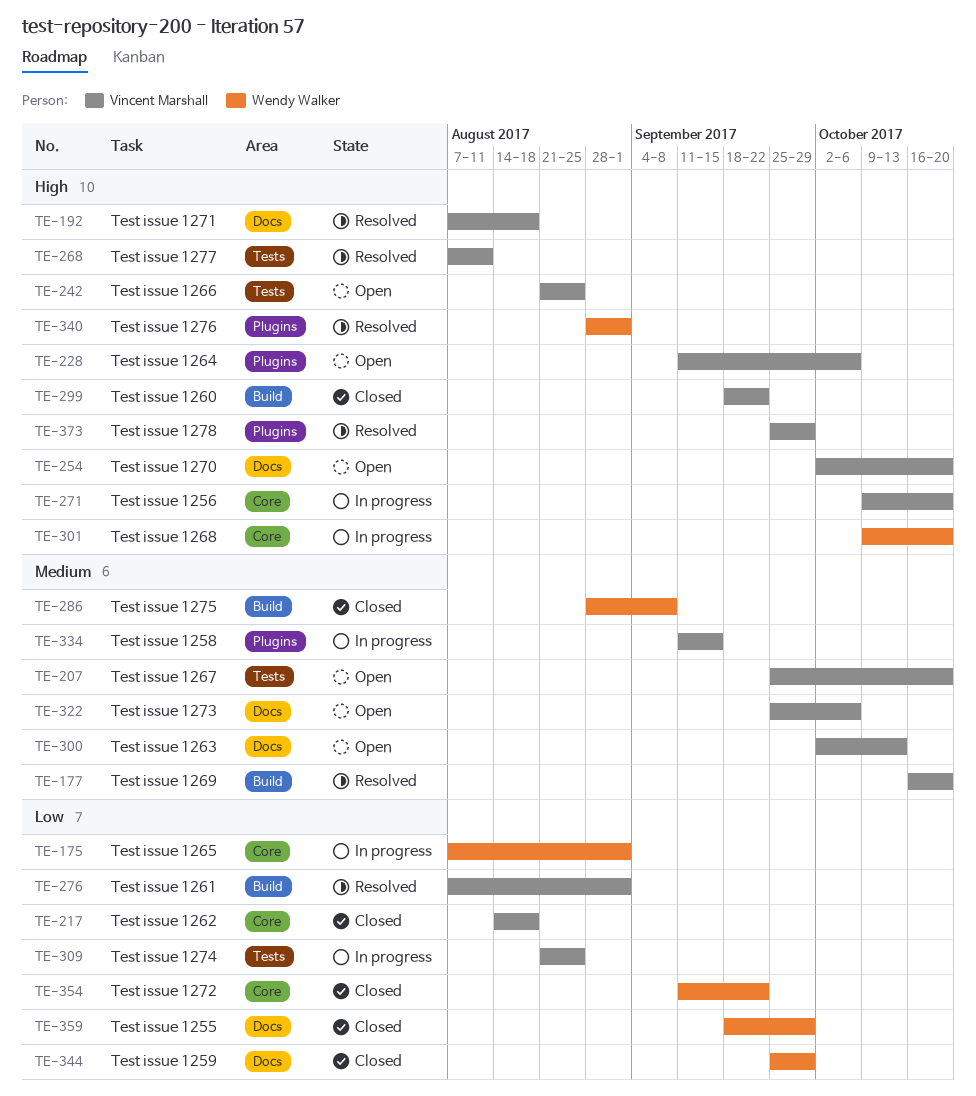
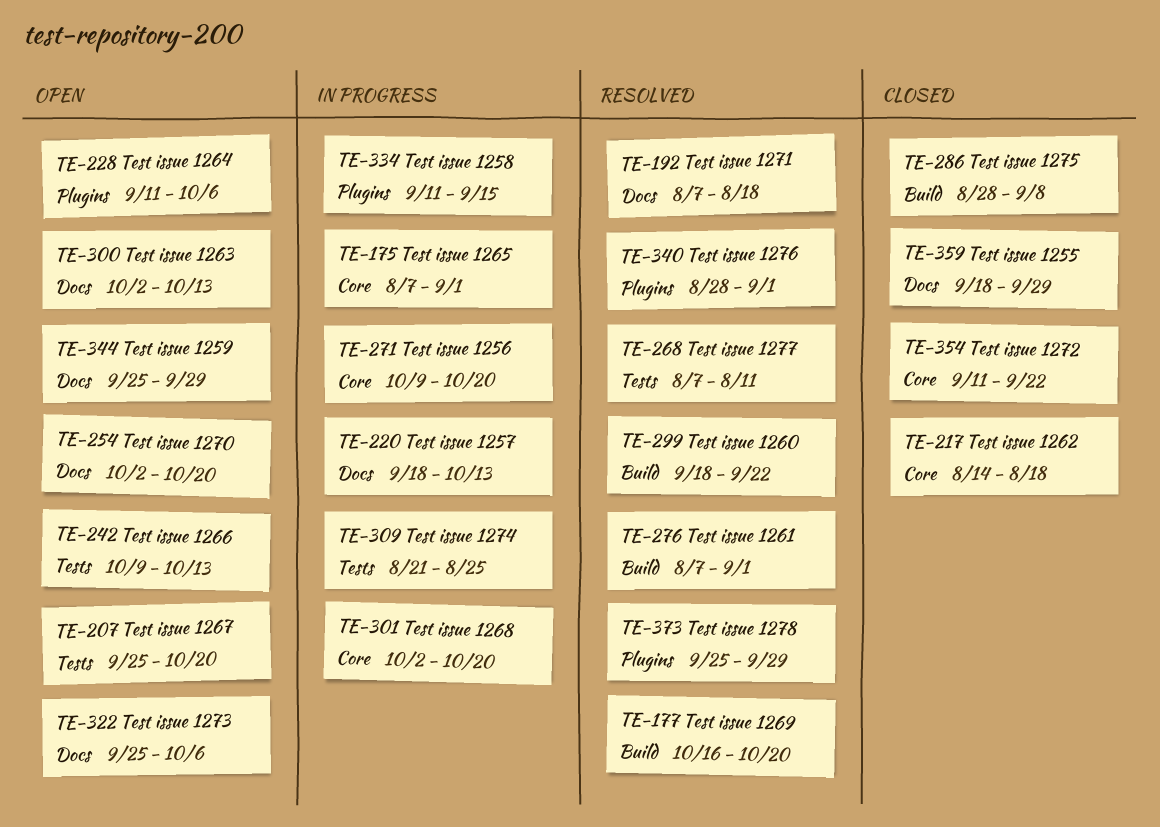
TE-220: none -> present
TE-242, start: Aug 21 -> Oct 9
TE-242, due: Aug 25 -> Oct 13
TE-299, status: Closed -> Resolved
TE-301, start: Oct 9 -> Oct 2
TE-344, status: Closed -> Open

